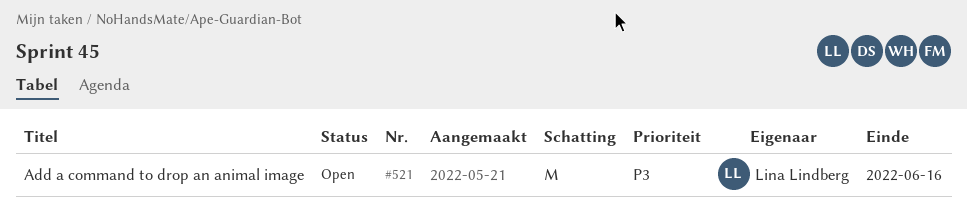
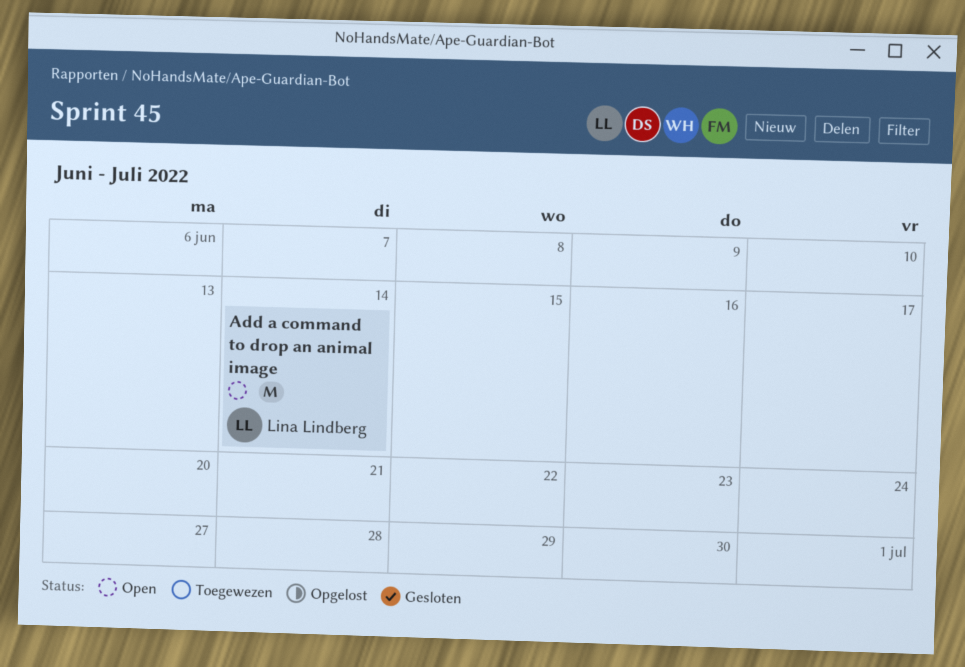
Add a command to drop an animal image, due: Jun 16 -> Jun 14

